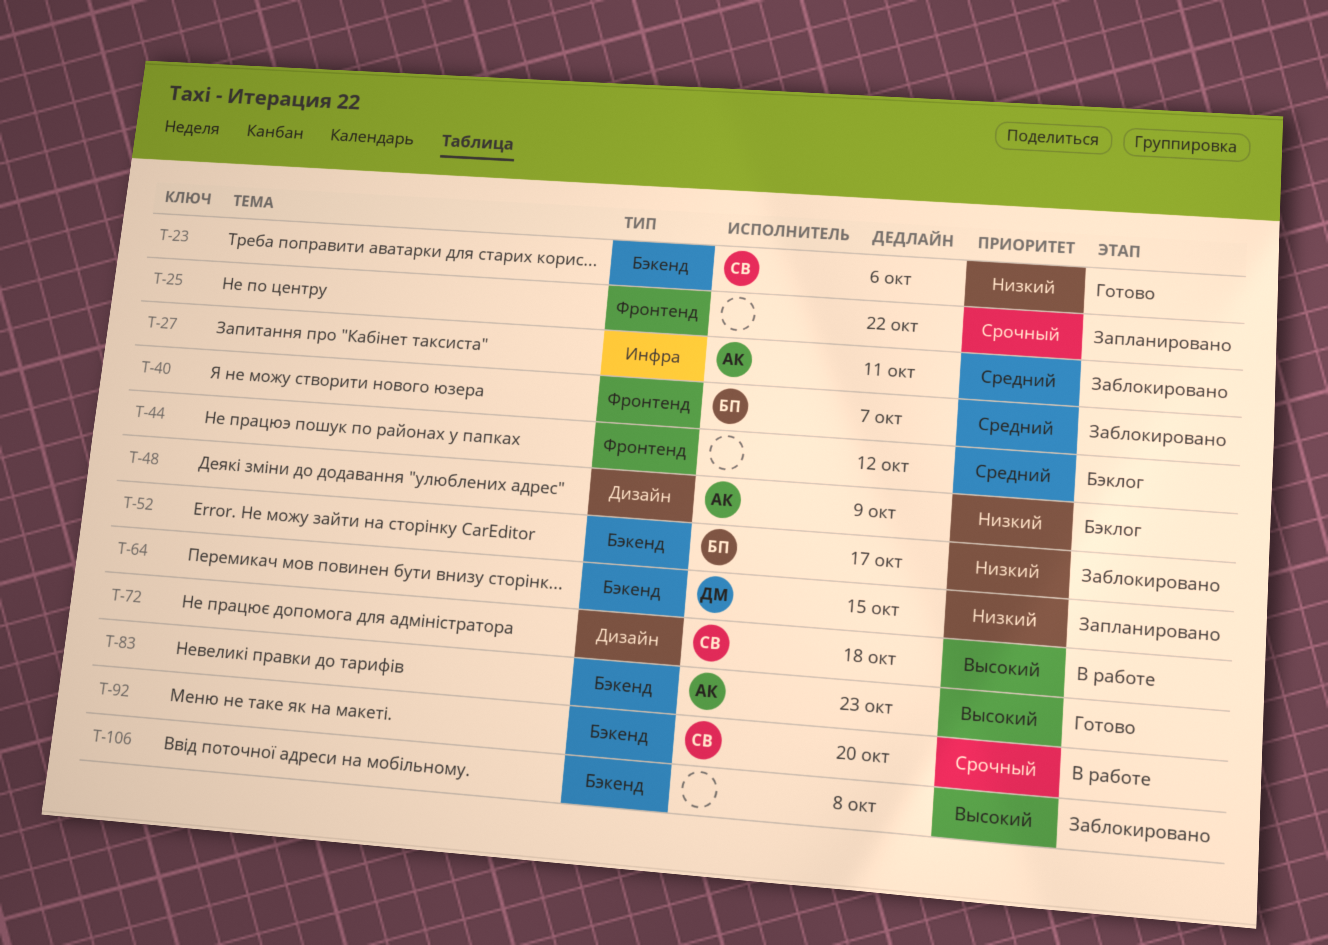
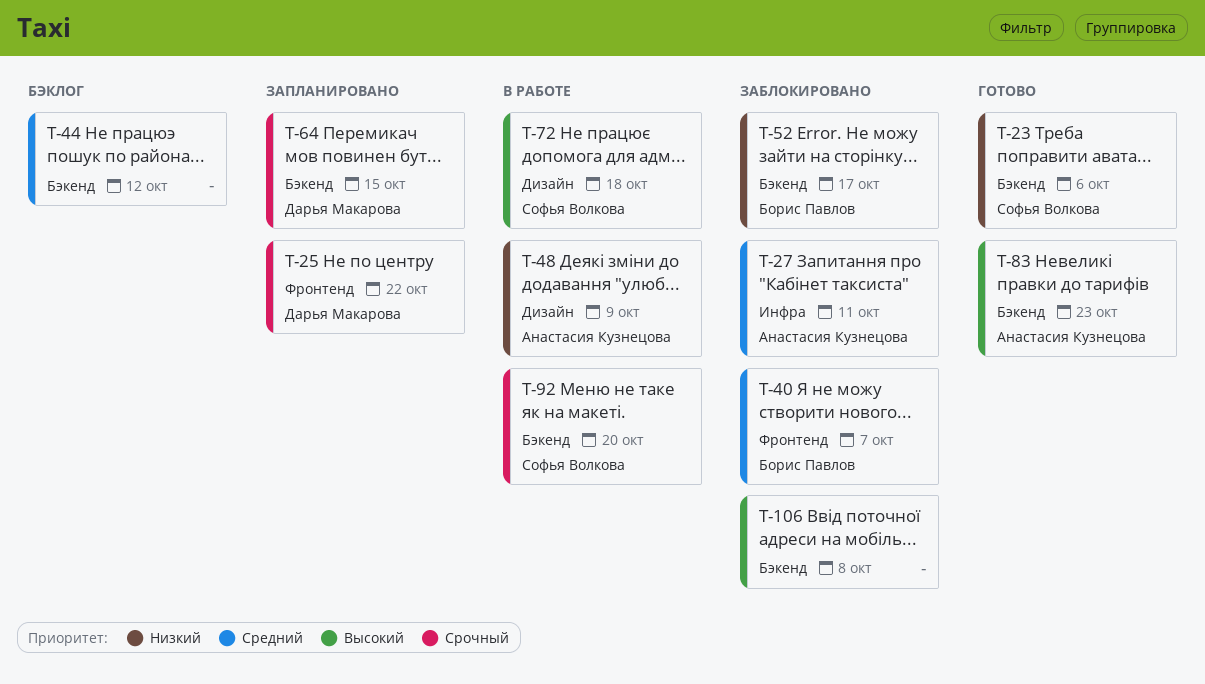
T-25, owner: none -> Дарья Макарова
T-44, label: Фронтенд -> Бэкенд
T-48, status: Бэклог -> В работе
T-64, priority: Низкий -> Срочный

